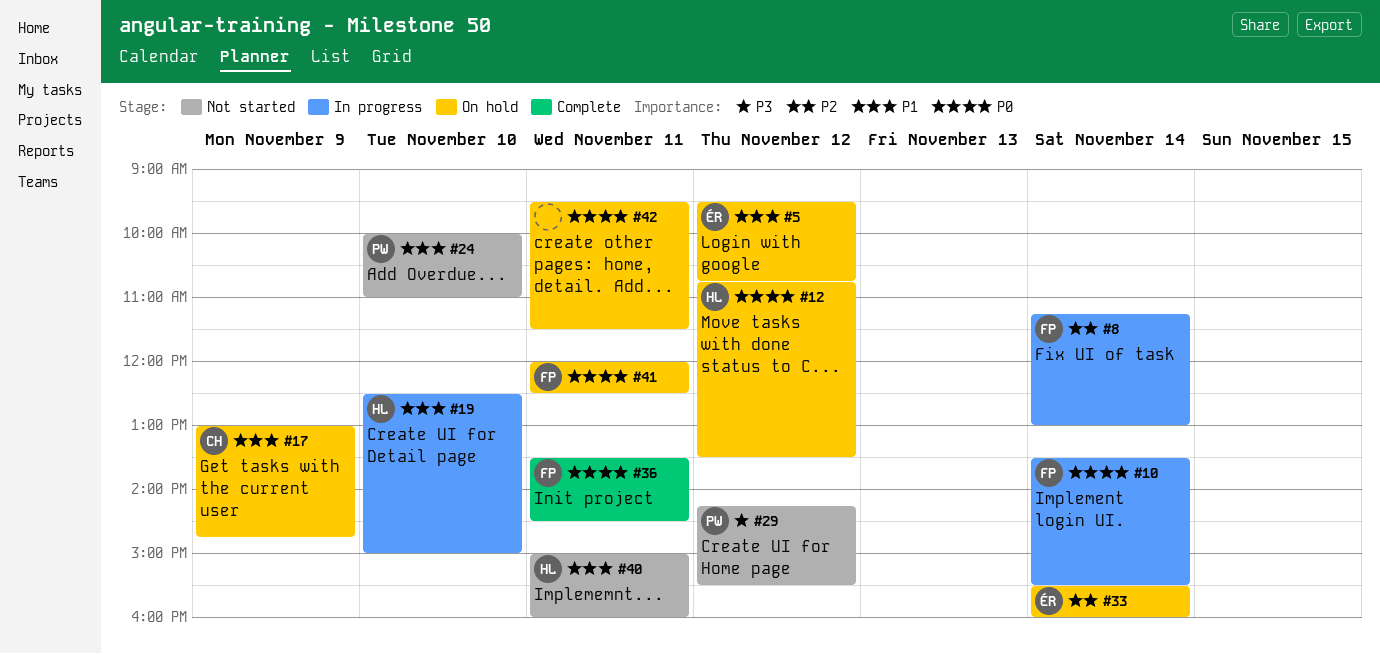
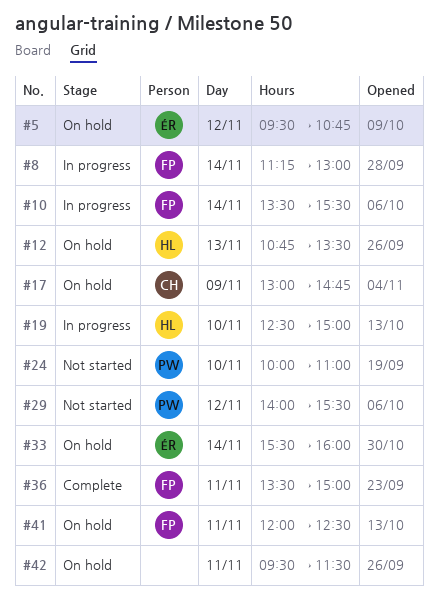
#12, day: Nov 12 -> Nov 13
#29, begins: 14:15 -> 14:00
#36, ends: 14:30 -> 15:00
#40: present -> none

